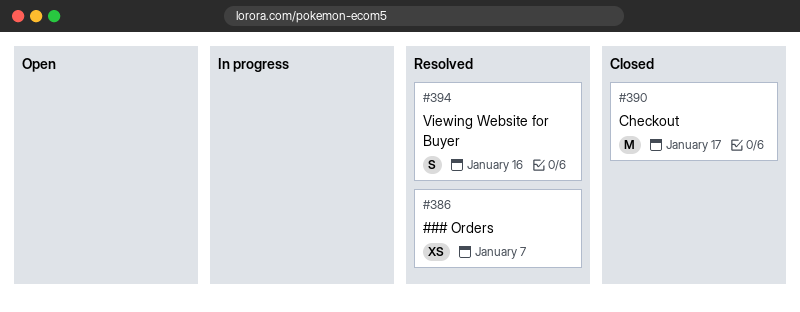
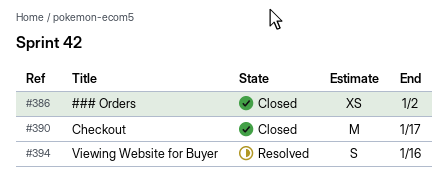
#386, status: Resolved -> Closed
#386, due: Jan 7 -> Jan 2

